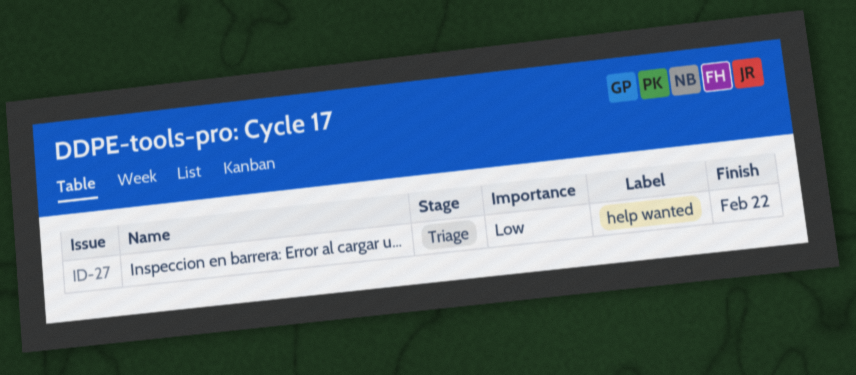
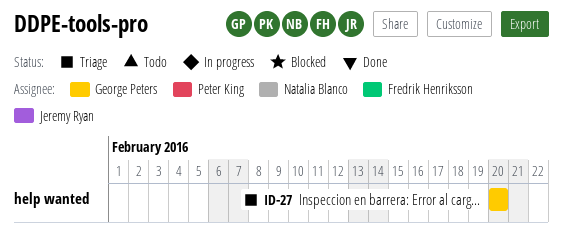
ID-27, due: Feb 22 -> Feb 20

